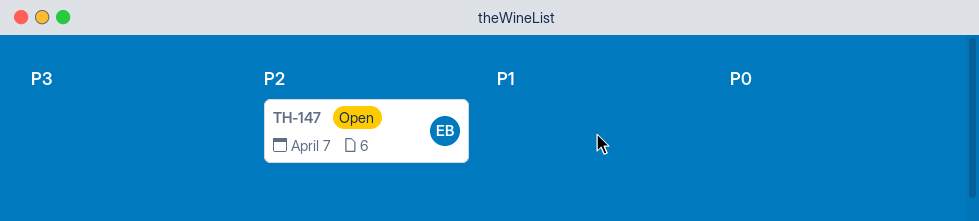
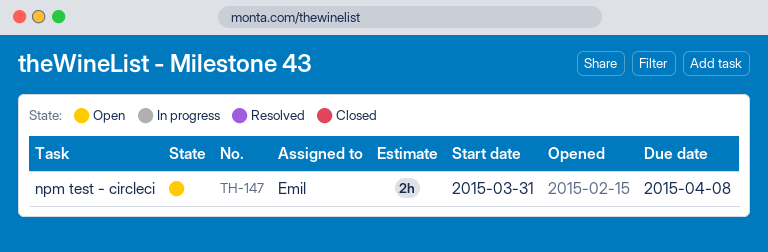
TH-147, due: Apr 7 -> Apr 8

